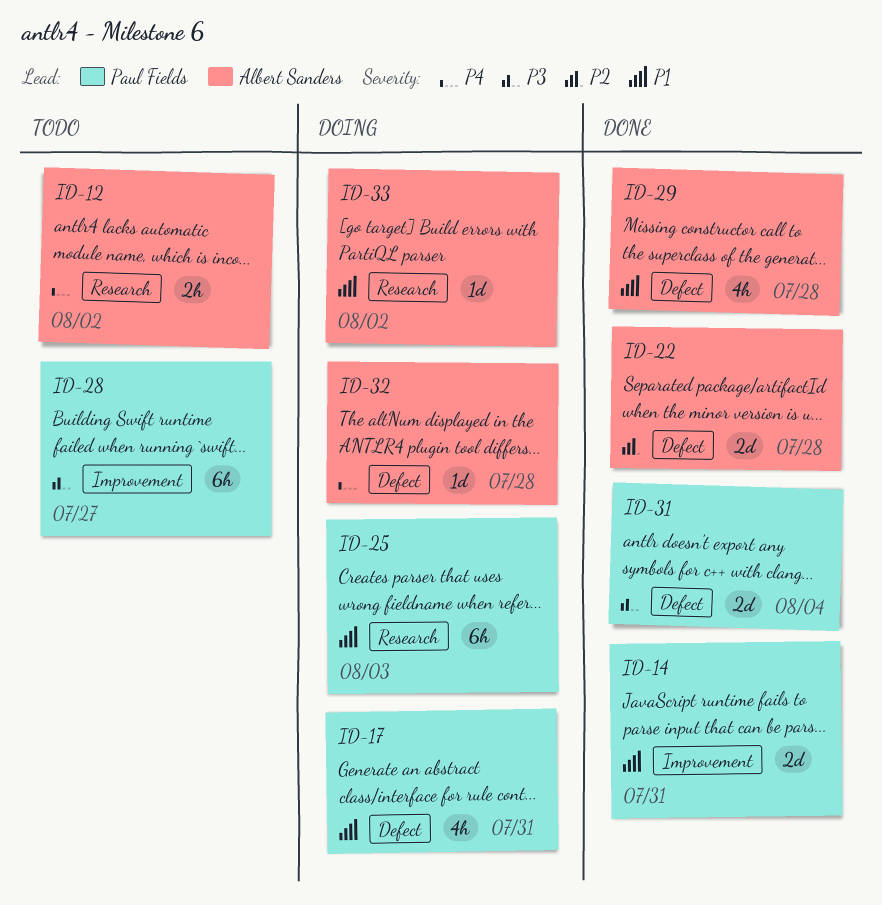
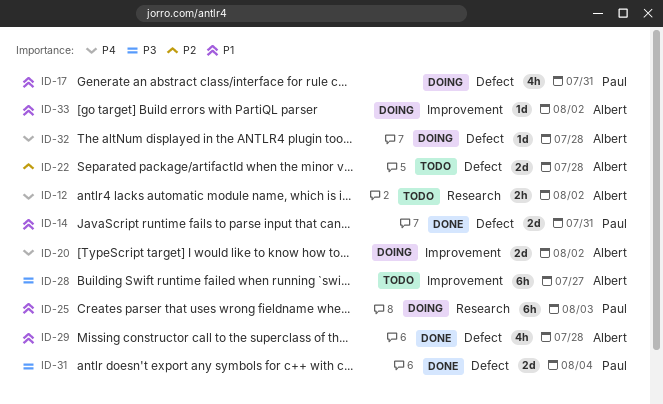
ID-14, label: Improvement -> Defect
ID-20: none -> present
ID-22, status: Done -> Todo
ID-28, owner: Paul Fields -> Albert Sanders
ID-33, label: Research -> Improvement

